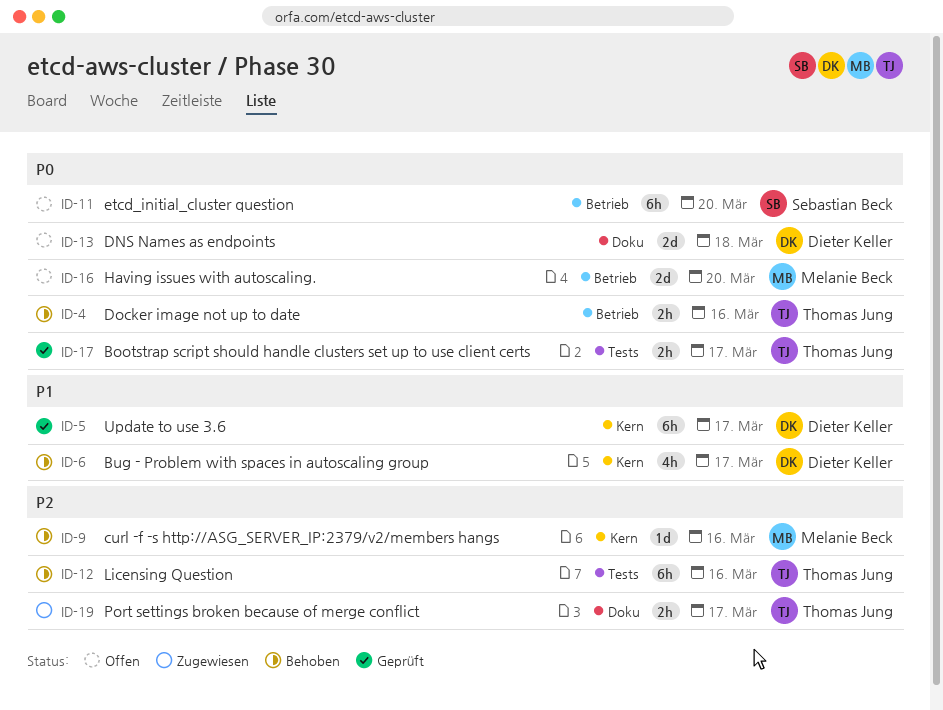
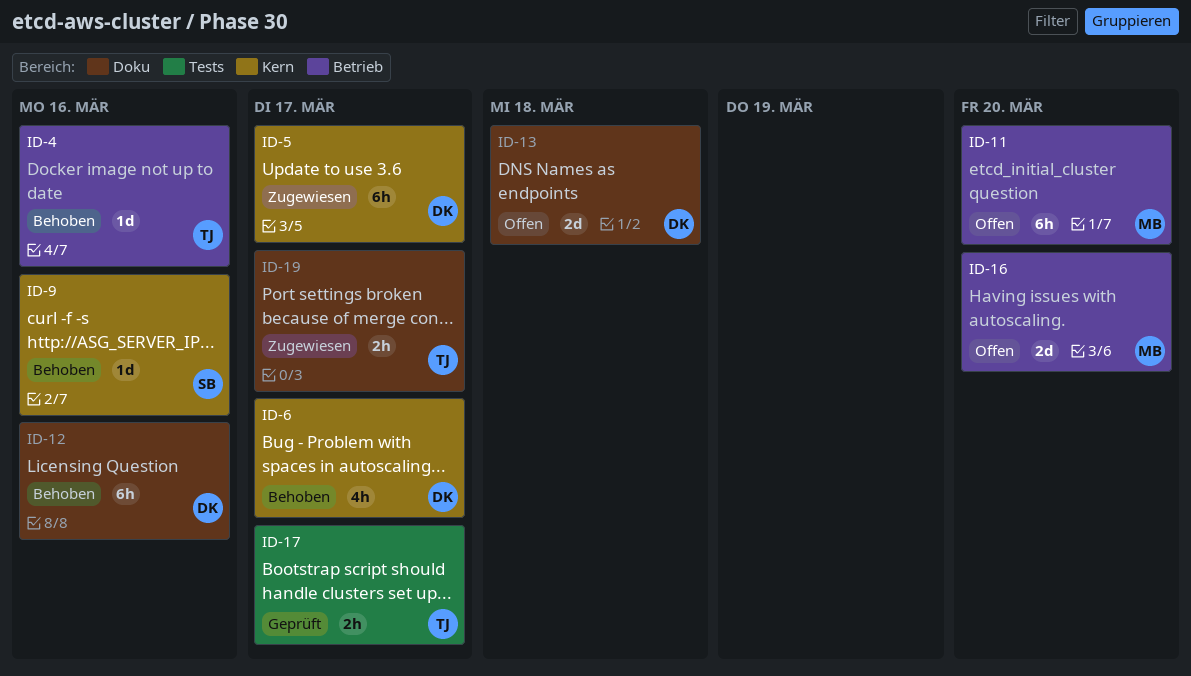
ID-4, estimate: 2h -> 1d
ID-5, status: Geprüft -> Zugewiesen
ID-9, owner: Melanie Beck -> Sebastian Beck
ID-11, owner: Sebastian Beck -> Melanie Beck
ID-12, owner: Thomas Jung -> Dieter Keller
ID-12, label: Tests -> Doku

